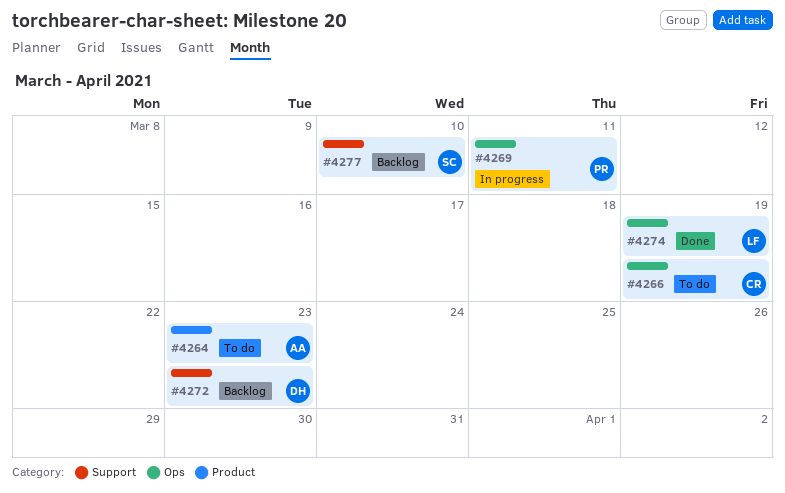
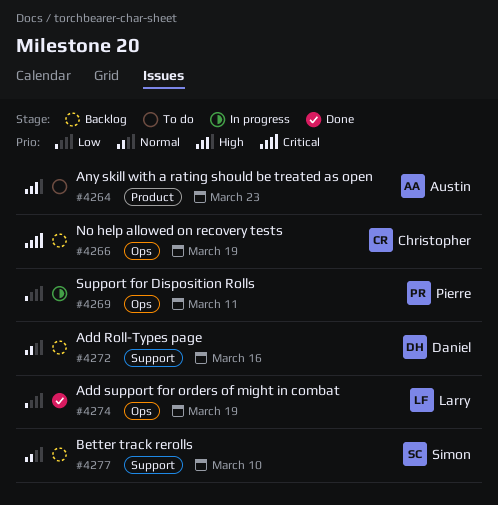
#4266, status: To do -> Backlog
#4272, due: Mar 23 -> Mar 16

